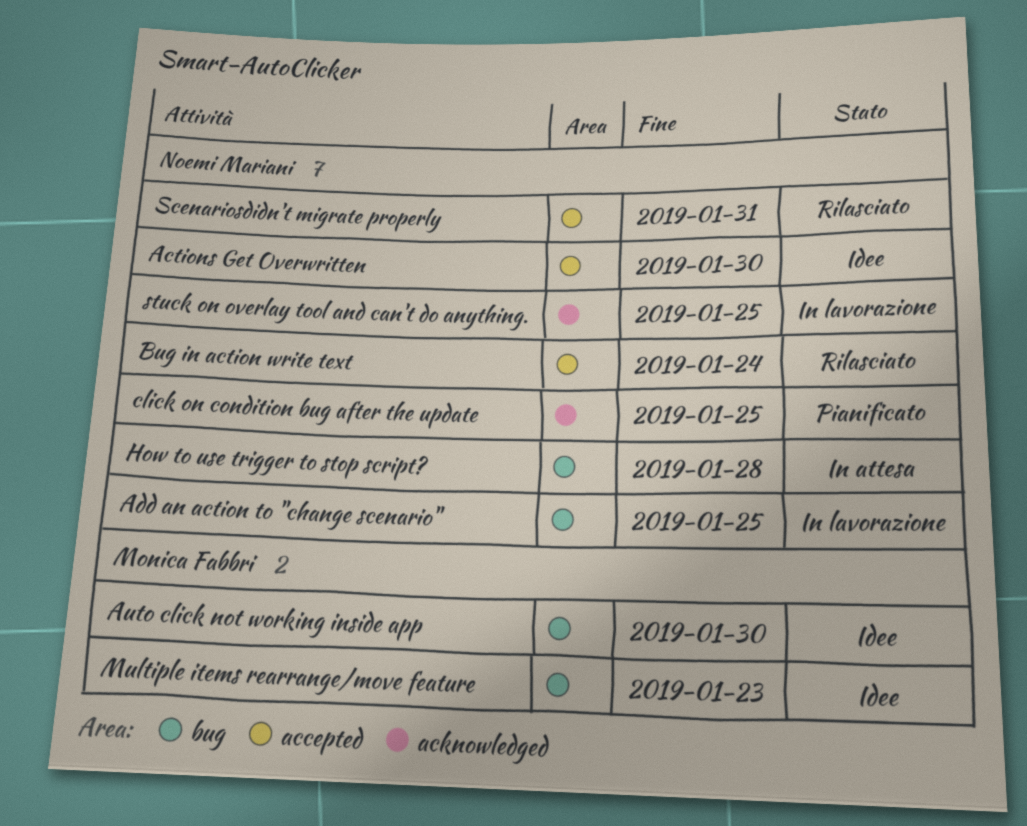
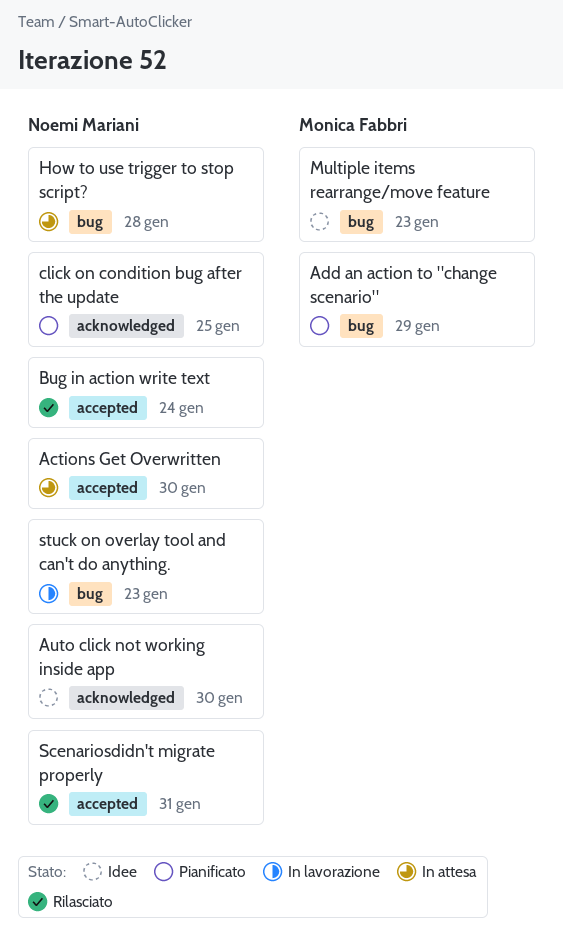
Actions Get Overwritten, status: Idee -> In attesa
Add an action to "change scenario", status: In lavorazione -> Pianificato
Add an action to "change scenario", owner: Noemi Mariani -> Monica Fabbri
Add an action to "change scenario", due: Jan 25 -> Jan 29
Auto click not working inside app, owner: Monica Fabbri -> Noemi Mariani
Auto click not working inside app, label: bug -> acknowledged
stuck on overlay tool and can't do anything., label: acknowledged -> bug
stuck on overlay tool and can't do anything., due: Jan 25 -> Jan 23

